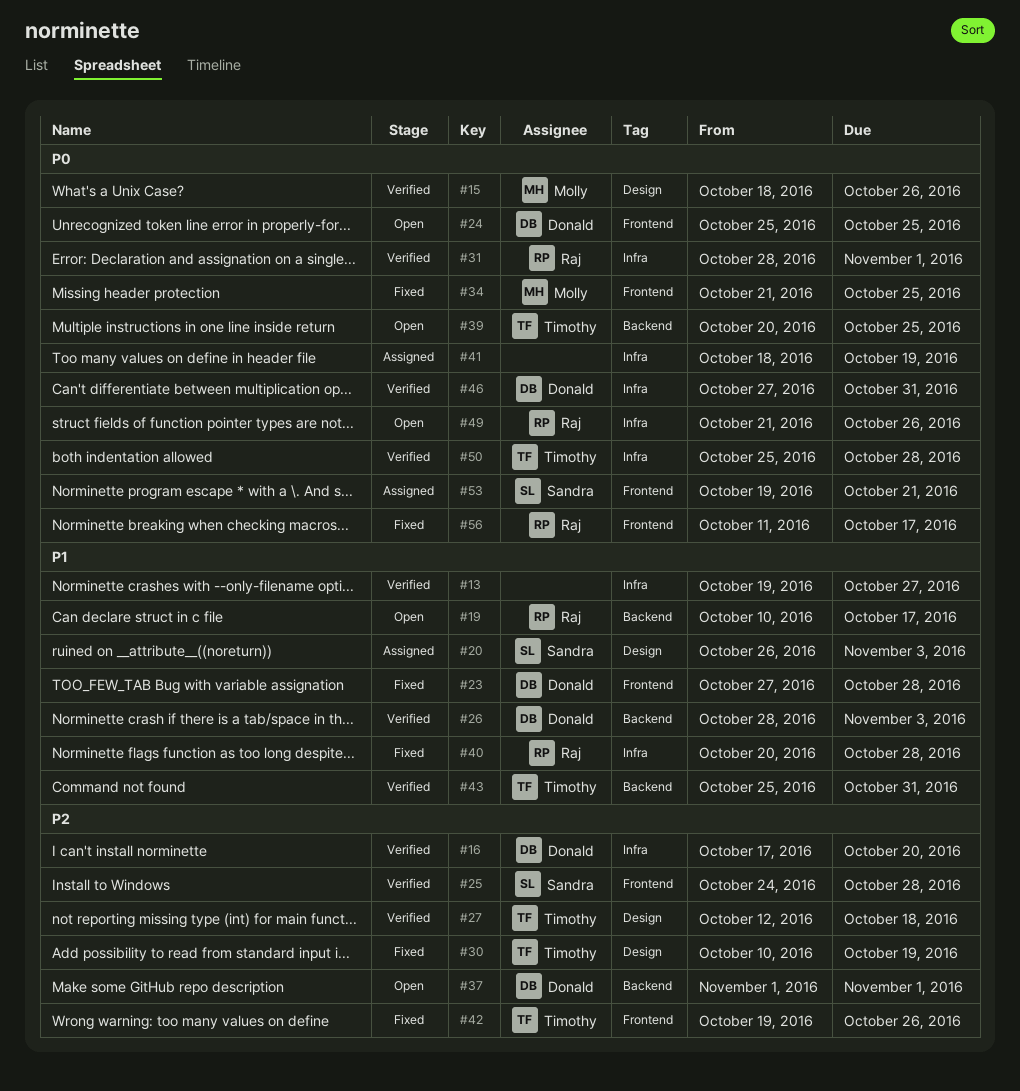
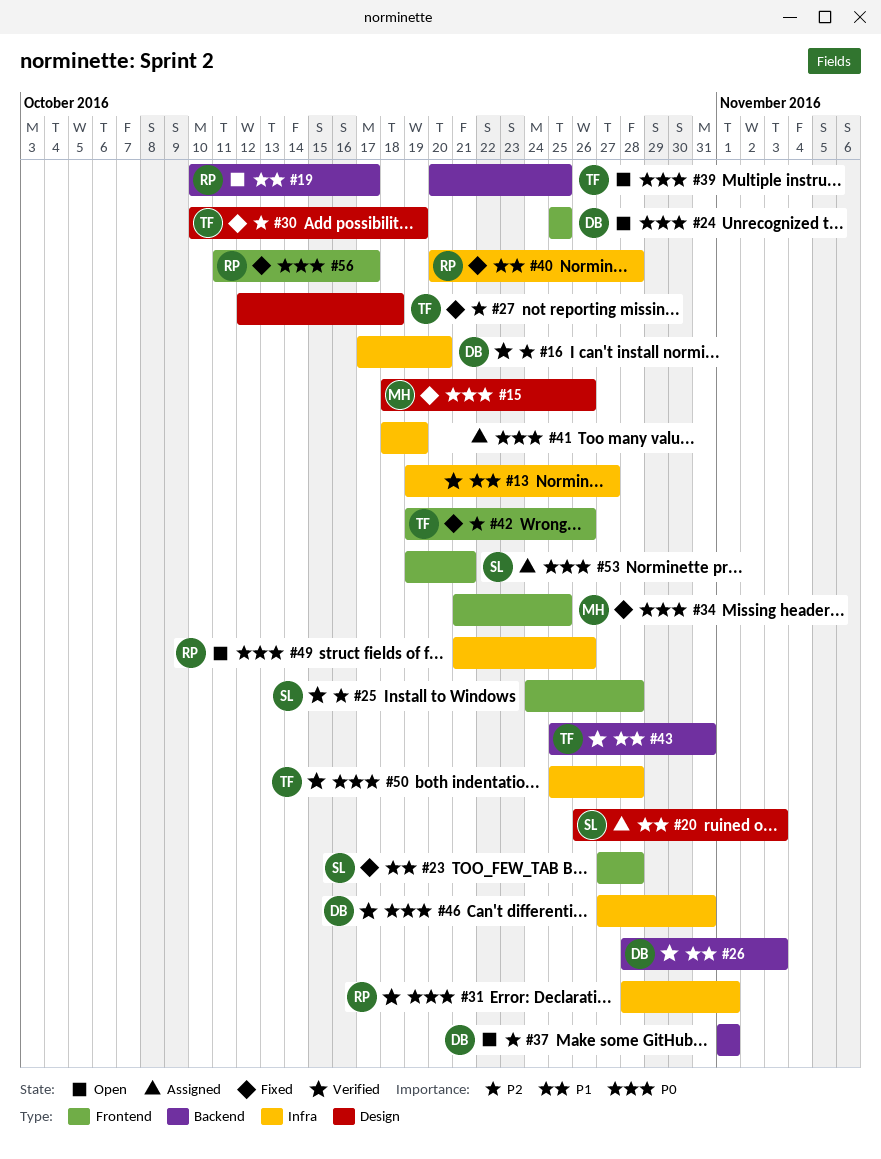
#15, status: Verified -> Fixed
#23, owner: Donald -> Sandra
#27, status: Verified -> Fixed

